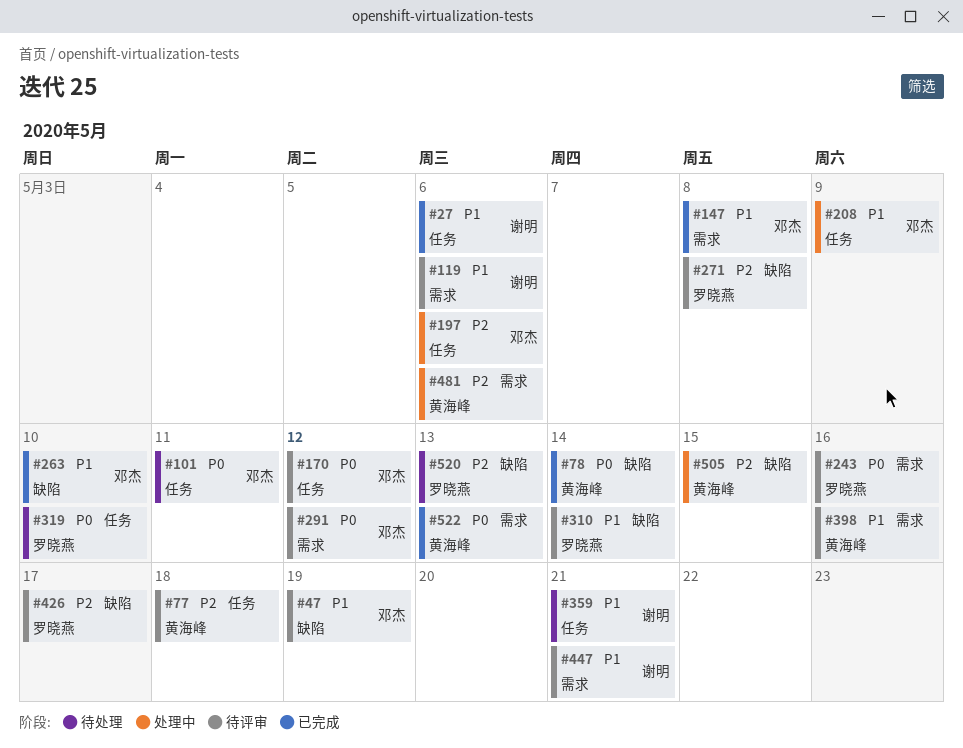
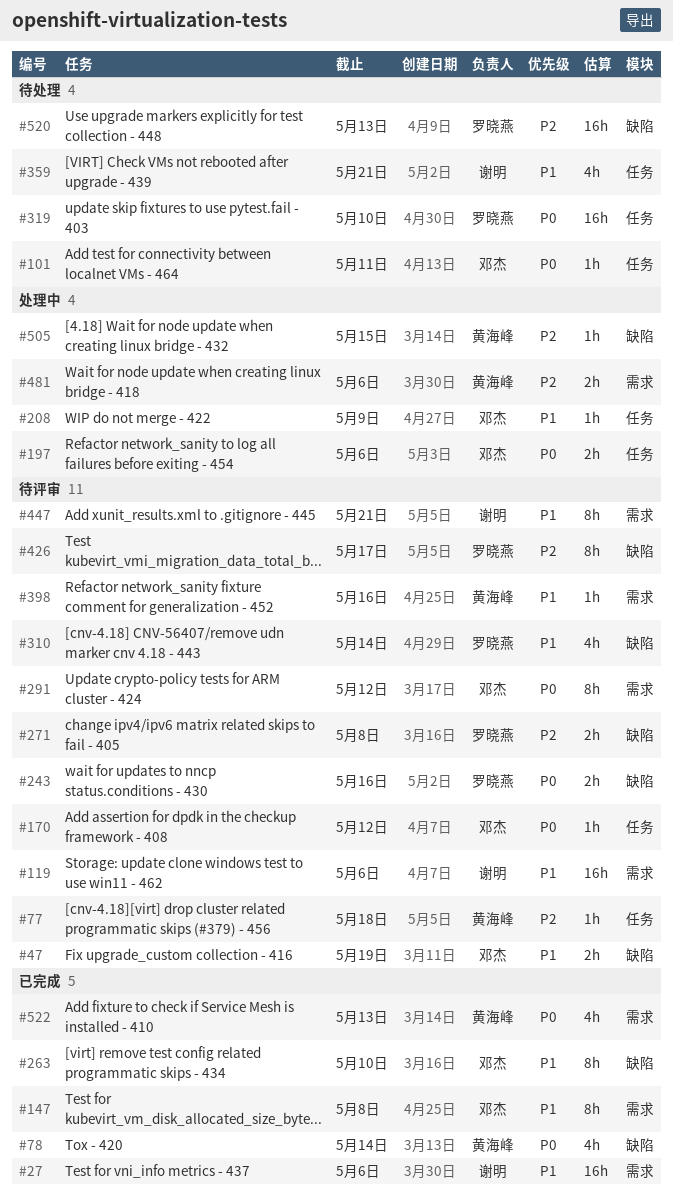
#27, label: 任务 -> 需求
#197, priority: P2 -> P0
#243, label: 需求 -> 缺陷

